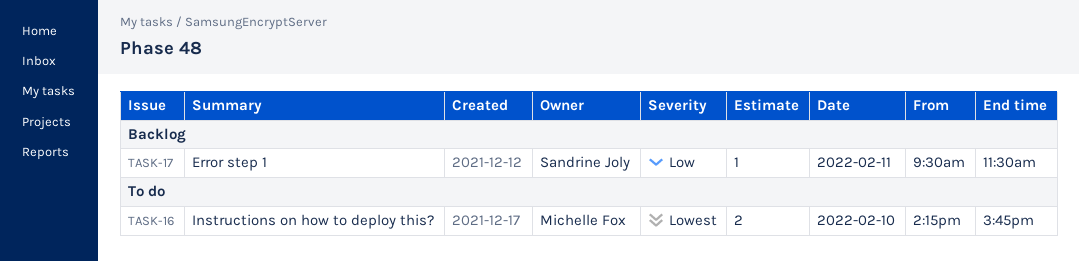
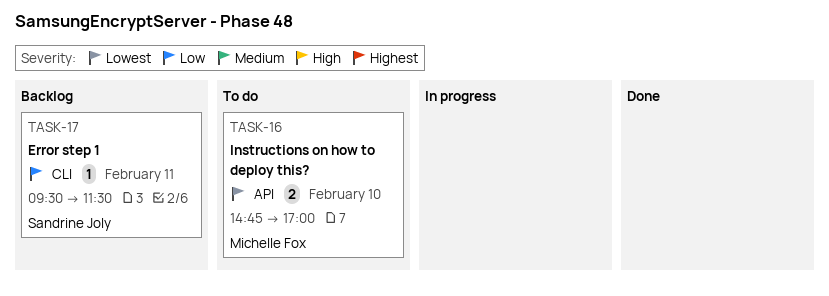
TASK-16, begins: 14:15 -> 14:45
TASK-16, ends: 15:45 -> 17:00

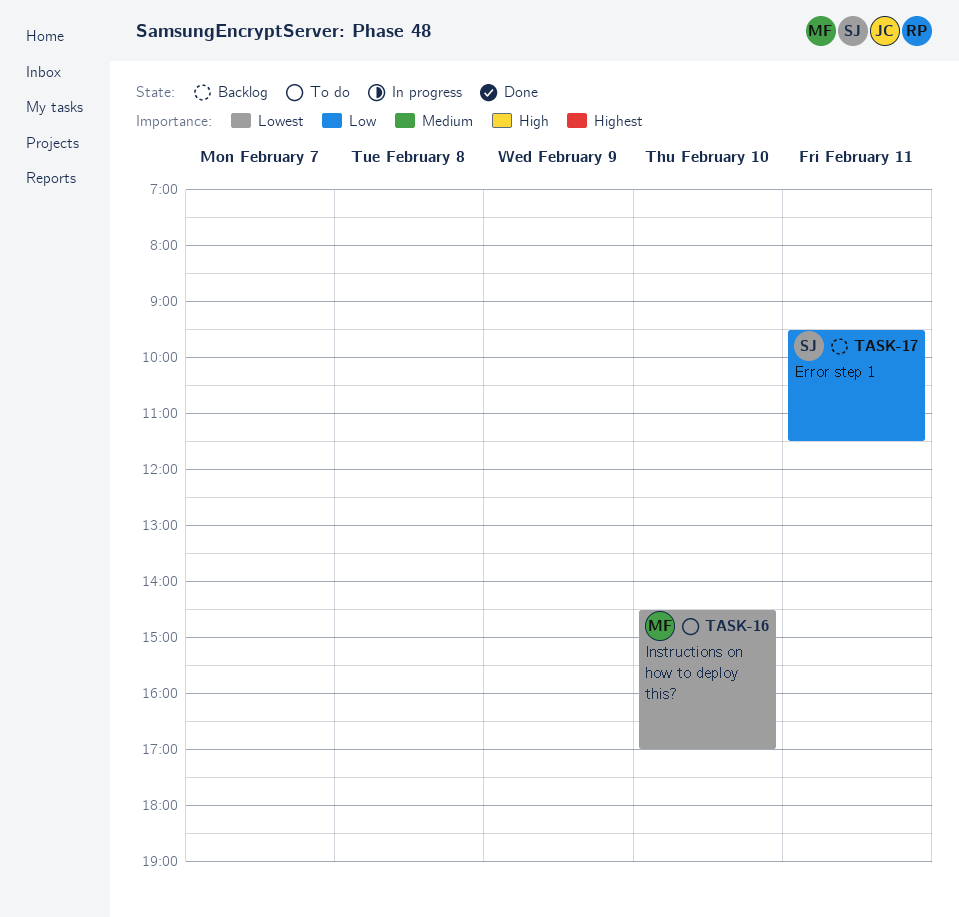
TASK-16, begins: 14:45 -> 14:30

